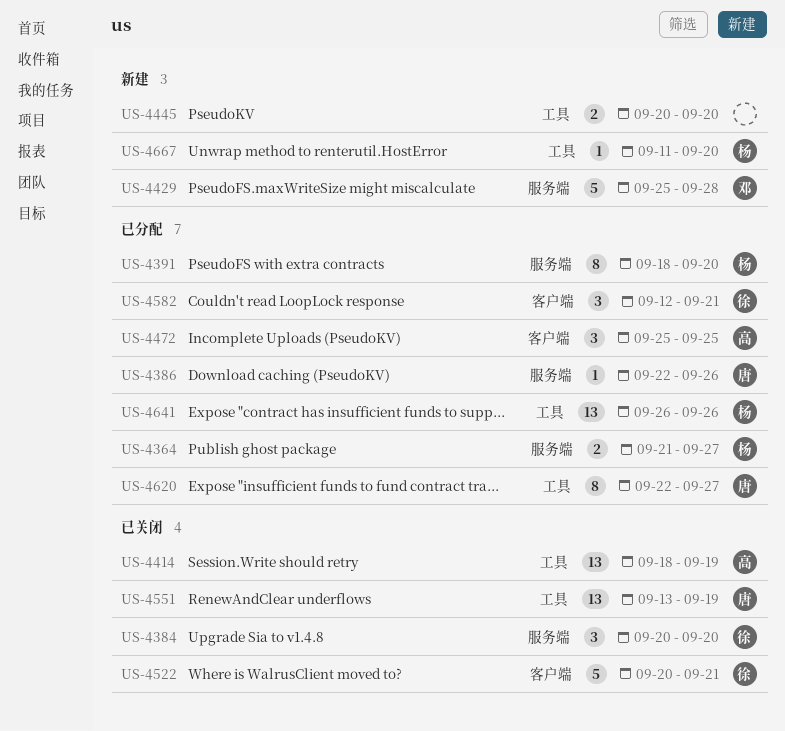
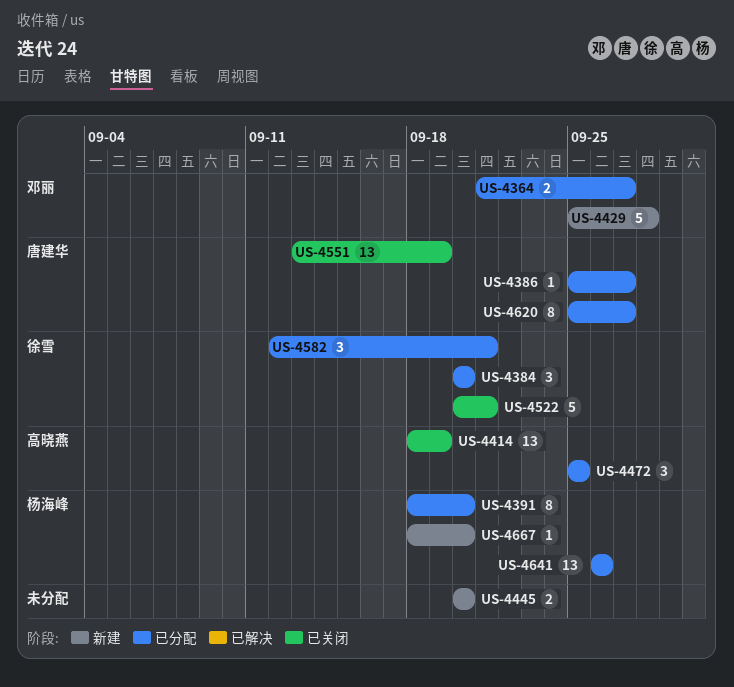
US-4364, owner: 杨海峰 -> 邓丽
US-4384, status: 已关闭 -> 已分配
US-4386, start: Sep 22 -> Sep 25
US-4386, due: Sep 26 -> Sep 27
US-4620, start: Sep 22 -> Sep 25
US-4667, start: Sep 11 -> Sep 18

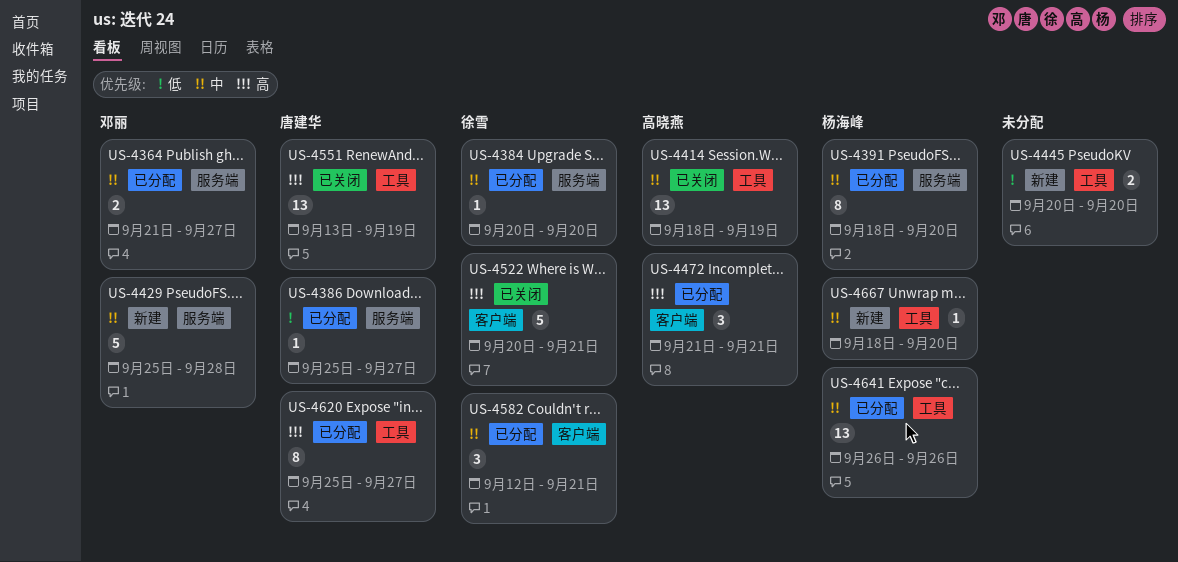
US-4384, estimate: 3 -> 1
US-4472, start: Sep 25 -> Sep 21
US-4472, due: Sep 25 -> Sep 21

